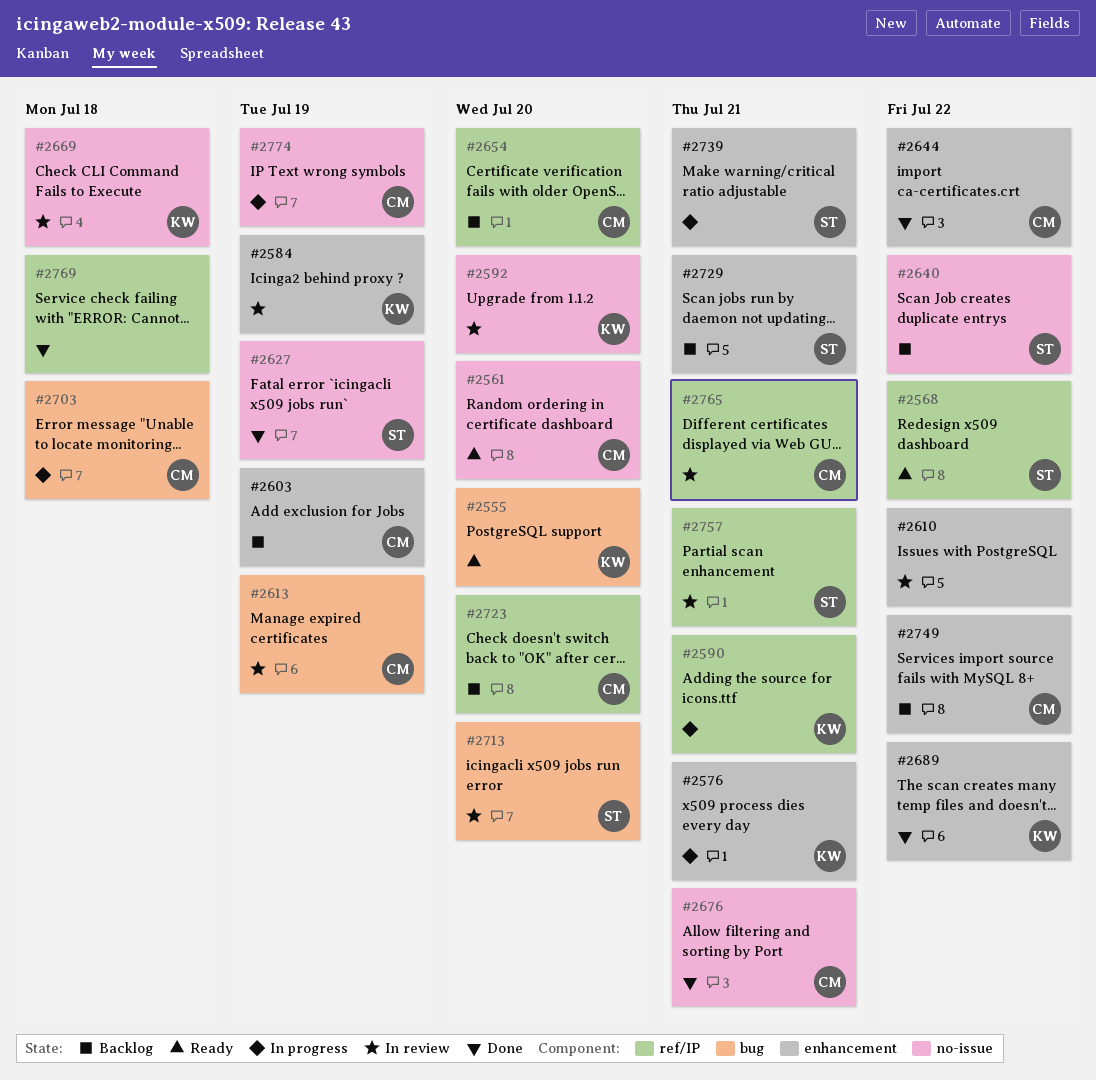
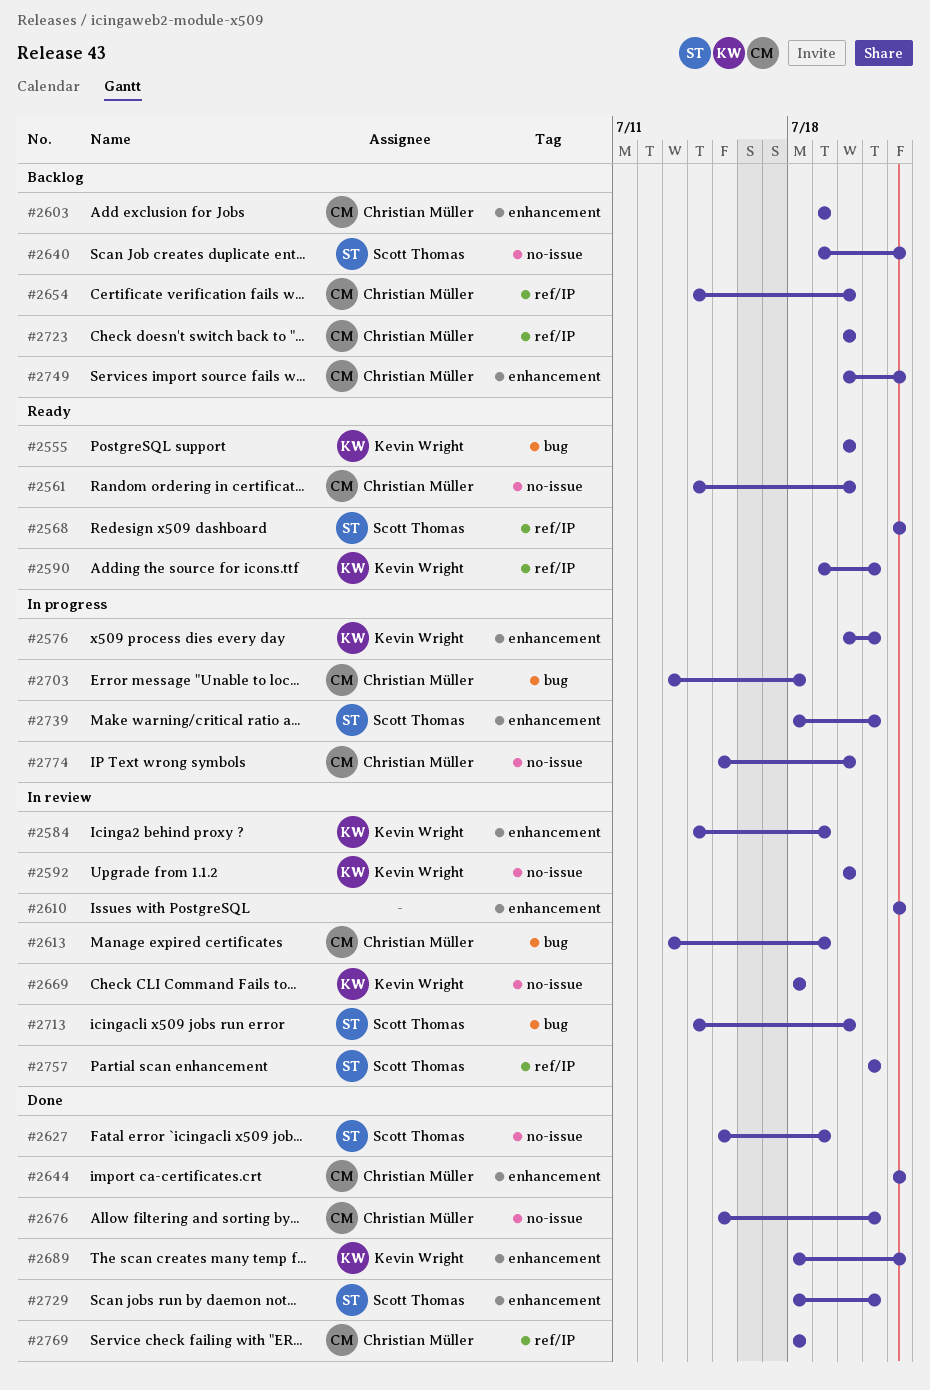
#2590, status: In progress -> Ready
#2729, status: Backlog -> Done
#2765: present -> none
#2769, owner: none -> Christian Müller
#2774, due: Jul 19 -> Jul 20

